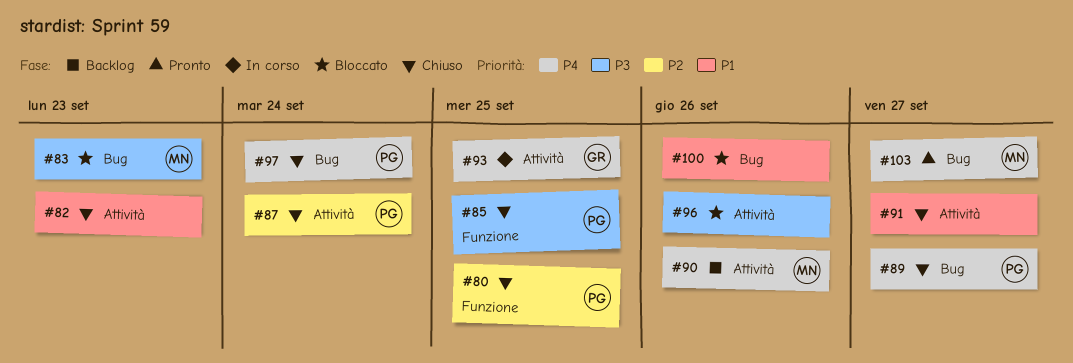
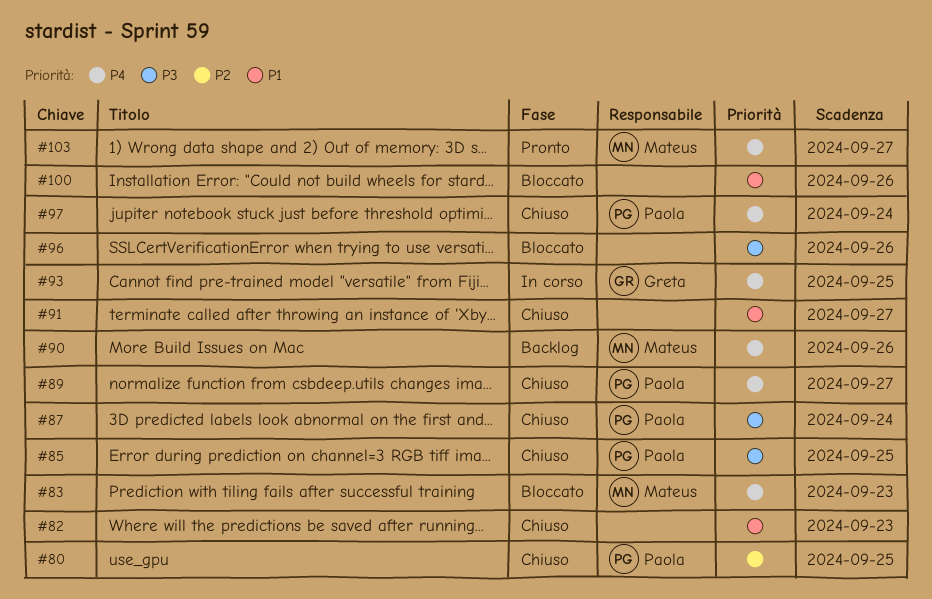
#83, priority: P3 -> P4
#87, priority: P2 -> P3

